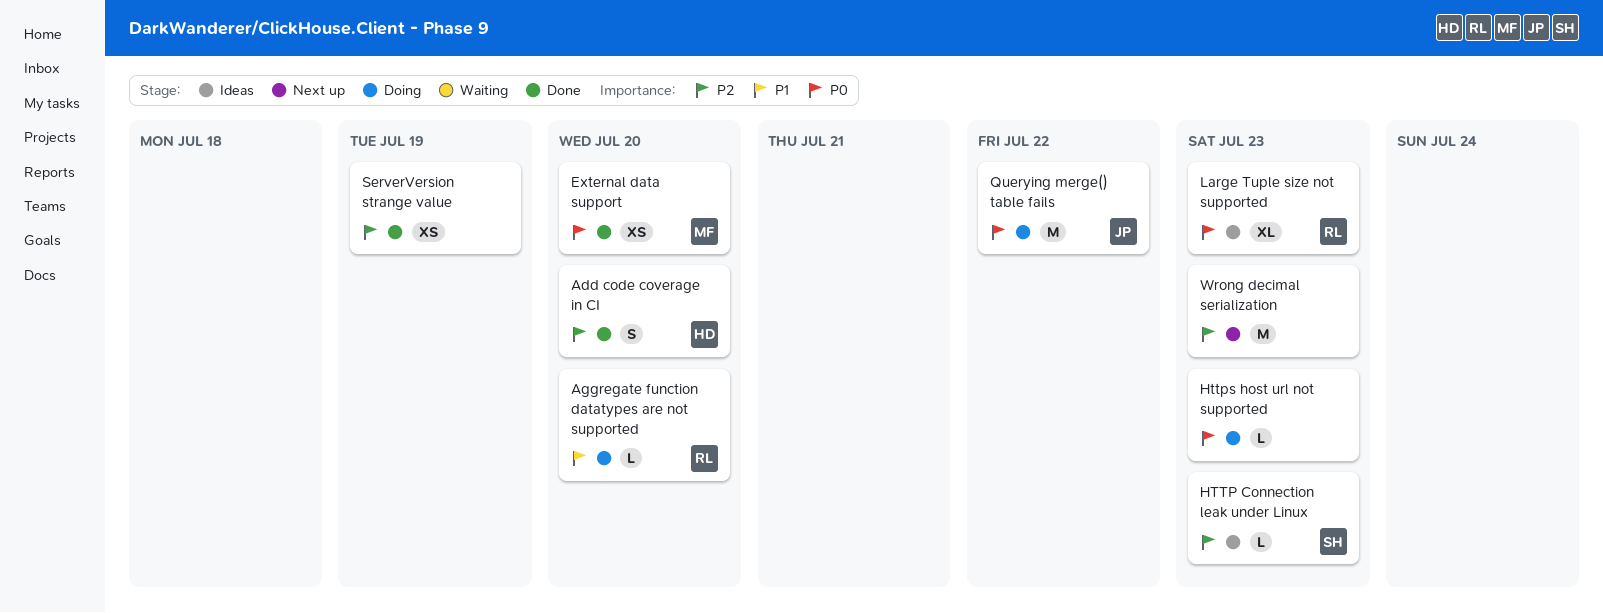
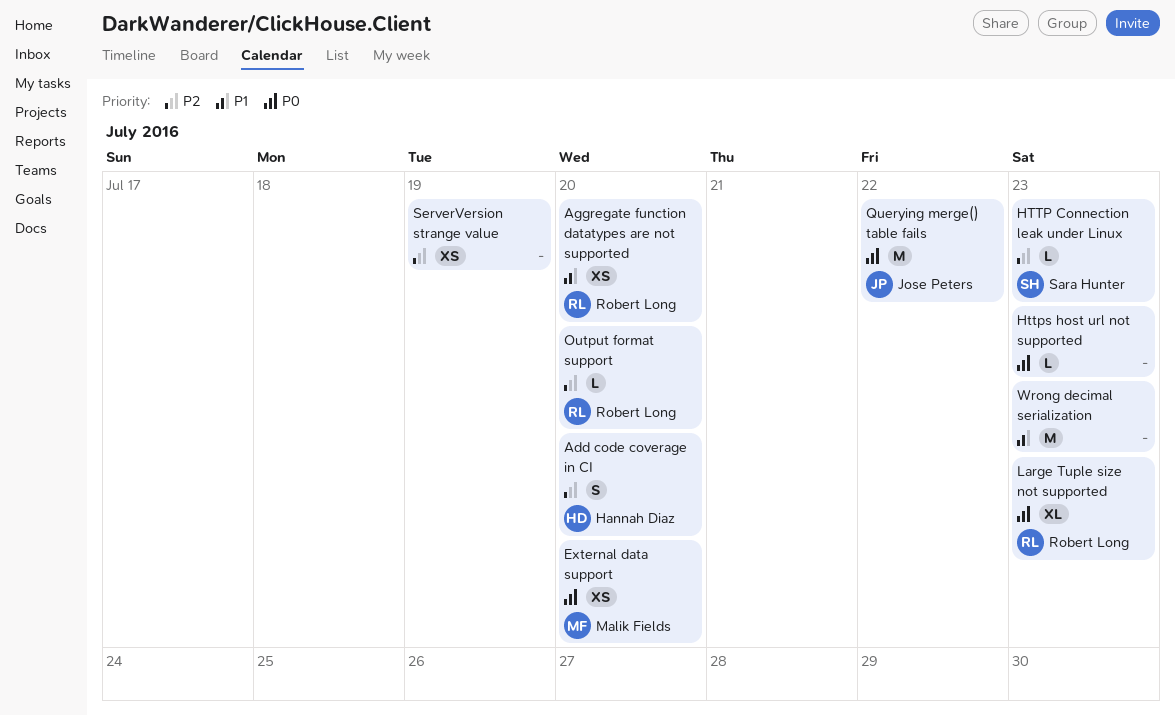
Aggregate function datatypes are not supported, estimate: L -> XS
Output format support: none -> present
Wrong decimal serialization, priority: P2 -> P1

